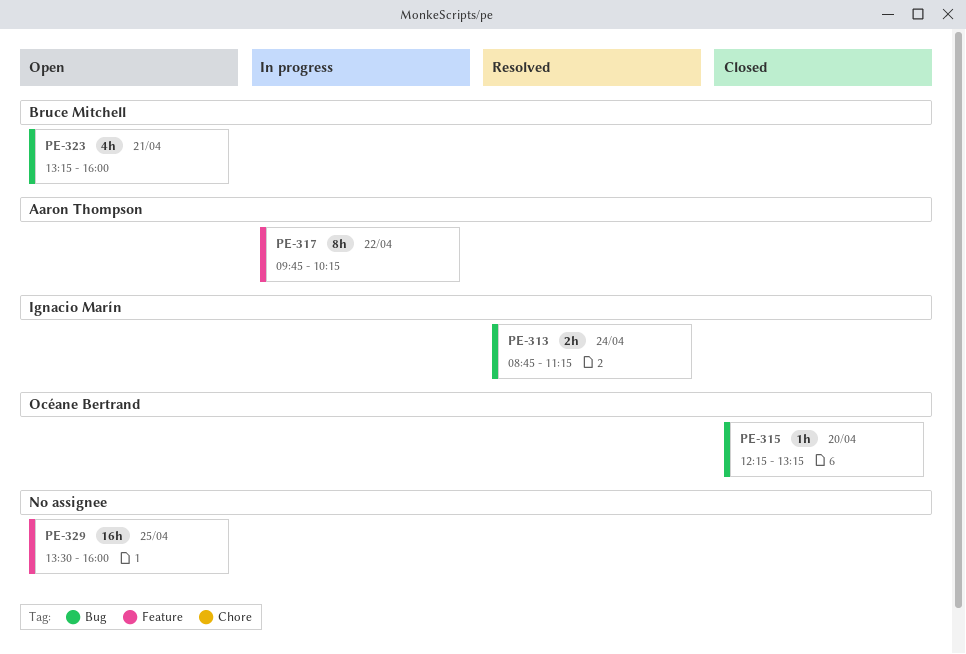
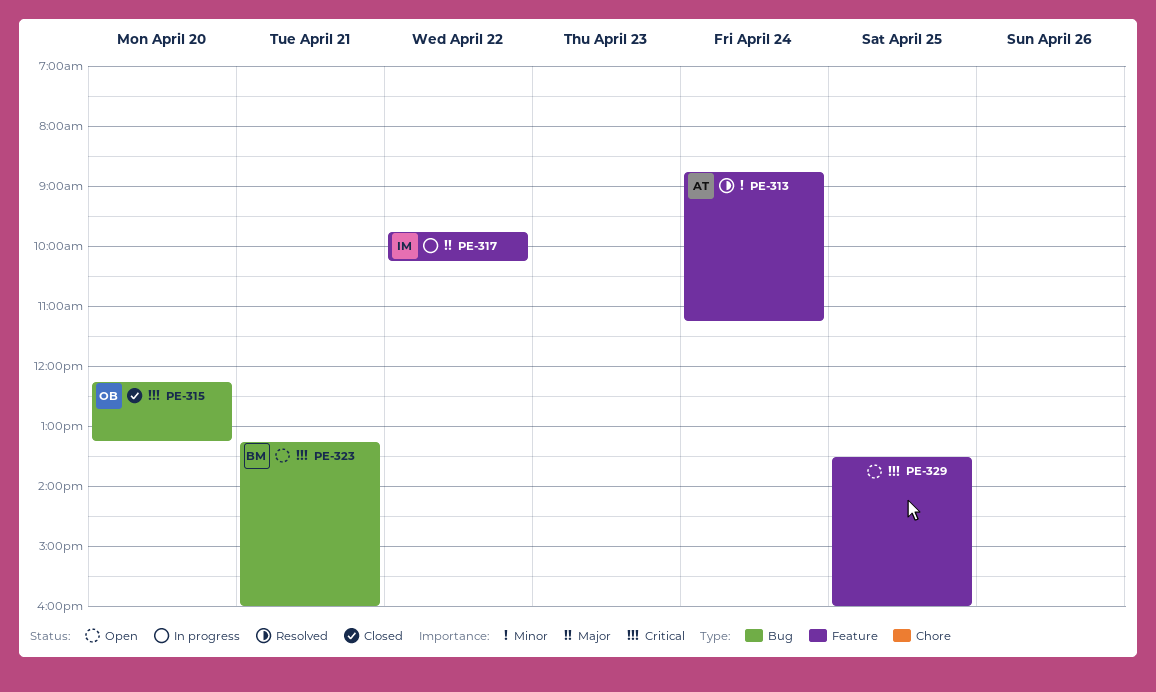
PE-313, owner: Ignacio Marín -> Aaron Thompson
PE-313, label: Bug -> Feature
PE-317, owner: Aaron Thompson -> Ignacio Marín

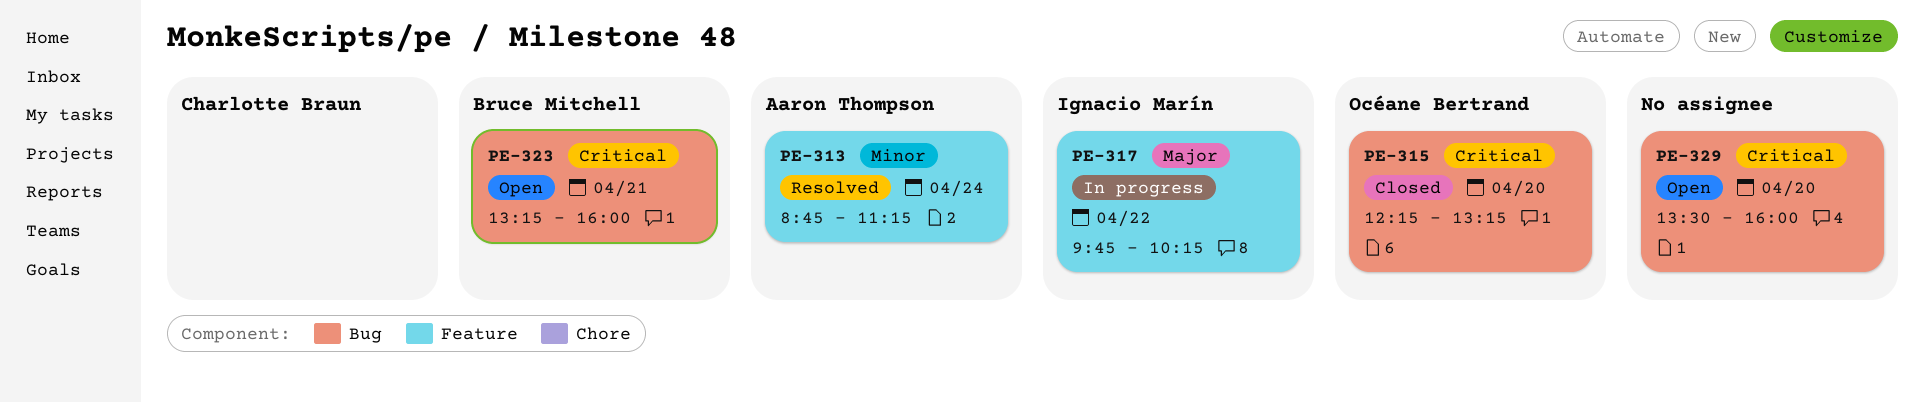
PE-329, label: Feature -> Bug
PE-329, day: Apr 25 -> Apr 20

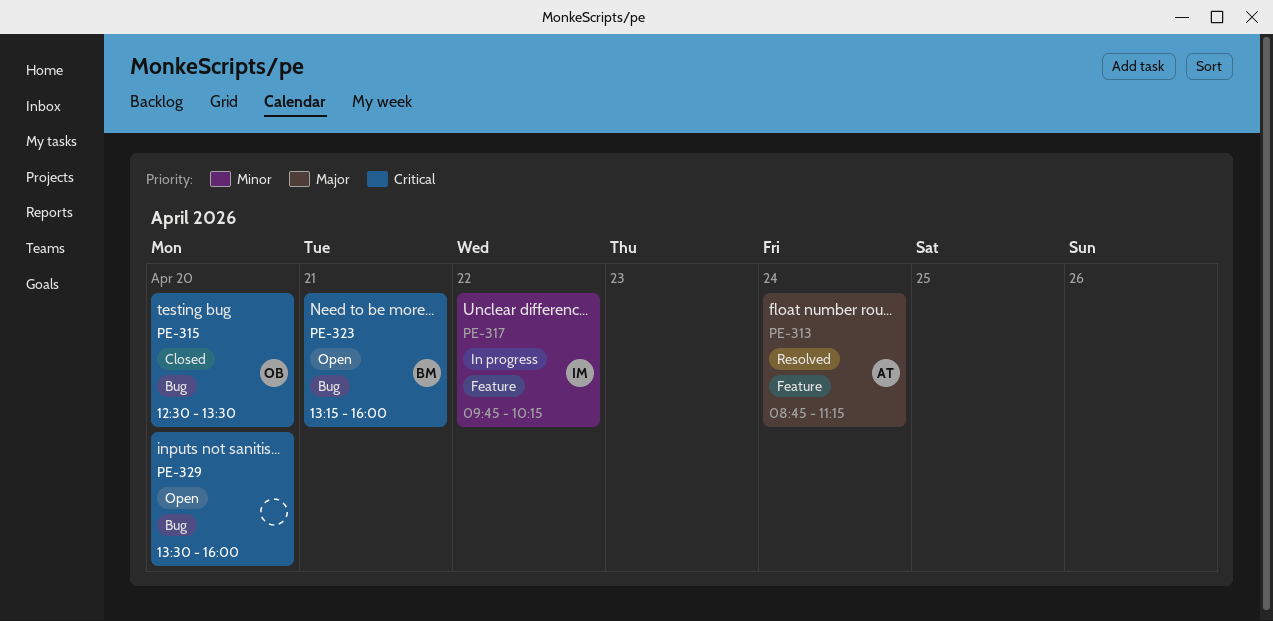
PE-313, priority: Minor -> Major
PE-315, begins: 12:15 -> 12:30
PE-315, ends: 13:15 -> 13:30
PE-317, priority: Major -> Minor

